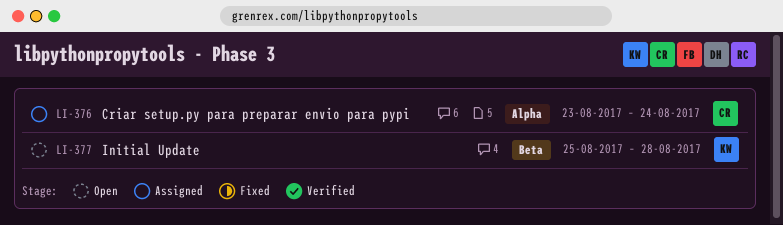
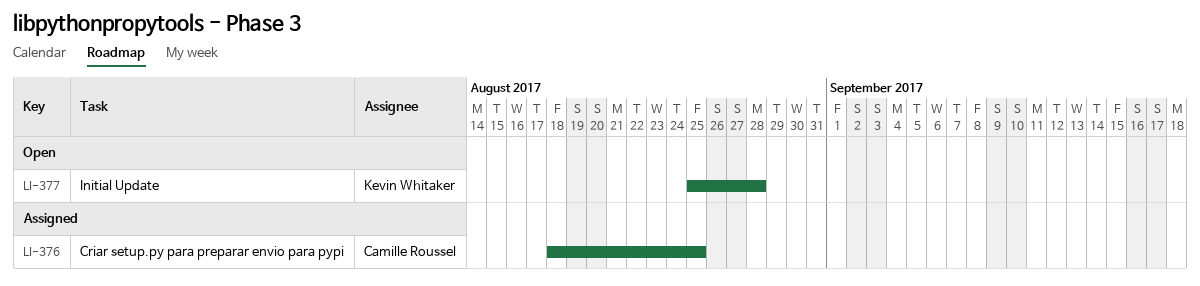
LI-376, start: Aug 23 -> Aug 18
LI-376, due: Aug 24 -> Aug 25

